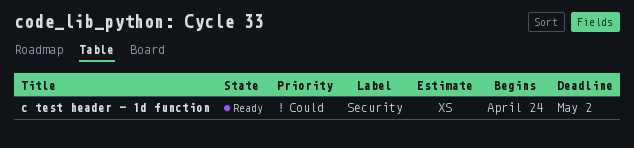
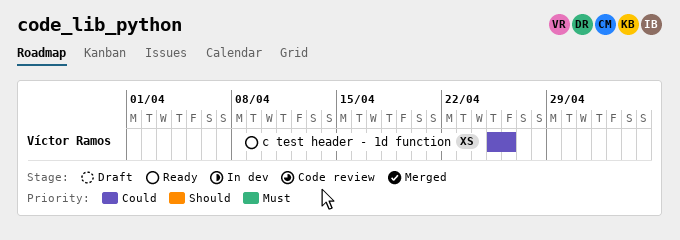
c test header - 1d function, start: Apr 24 -> Apr 25
c test header - 1d function, due: May 2 -> Apr 26

